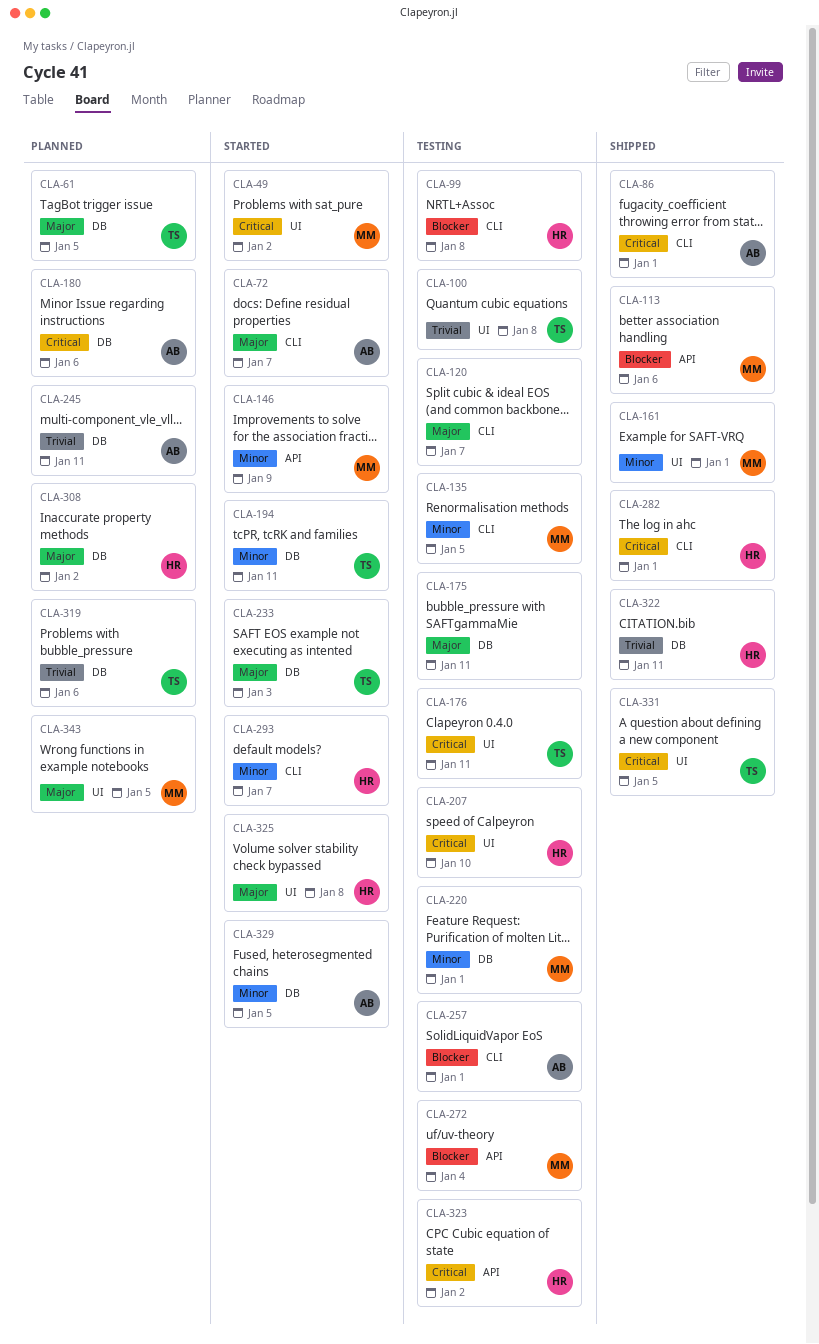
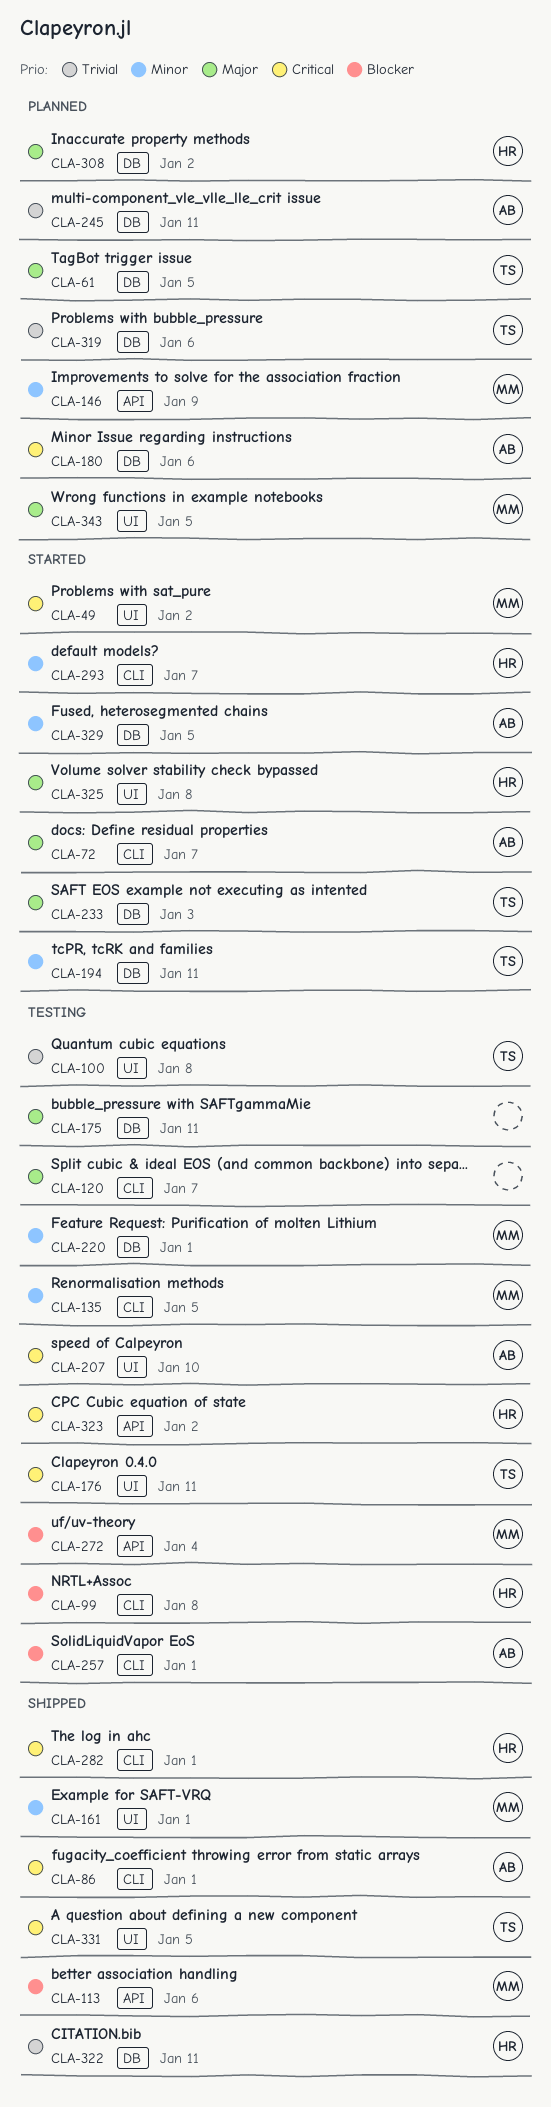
CLA-146, status: Started -> Planned
CLA-207, owner: HR -> AB

